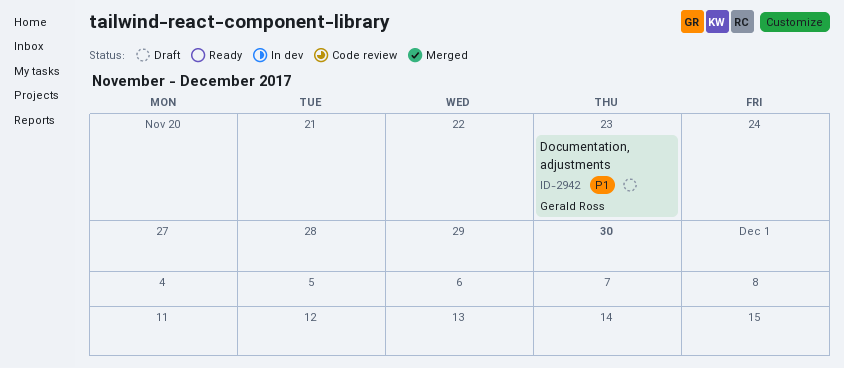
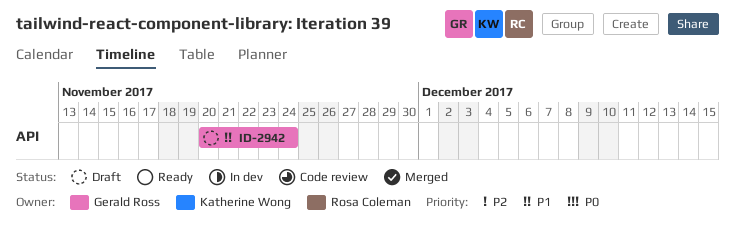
ID-2942, due: Nov 23 -> Nov 24

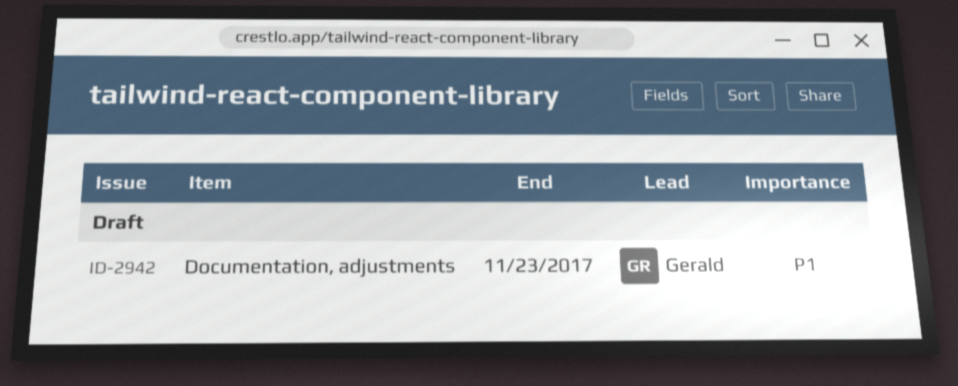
ID-2942, due: Nov 24 -> Nov 23

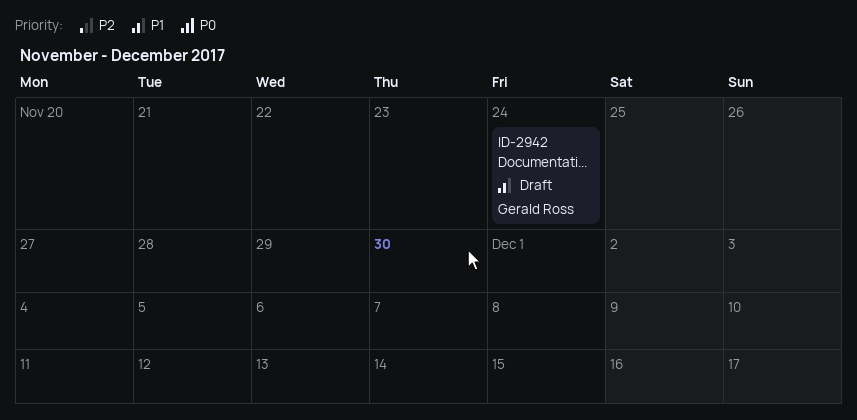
ID-2942, due: Nov 23 -> Nov 24

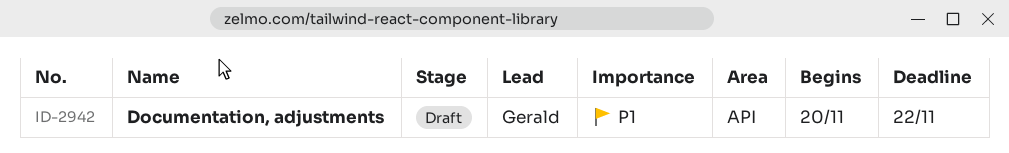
ID-2942, due: Nov 24 -> Nov 22

